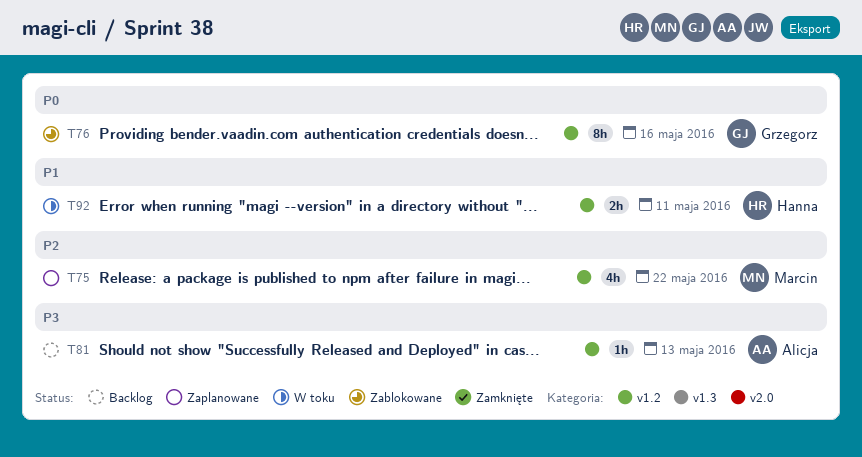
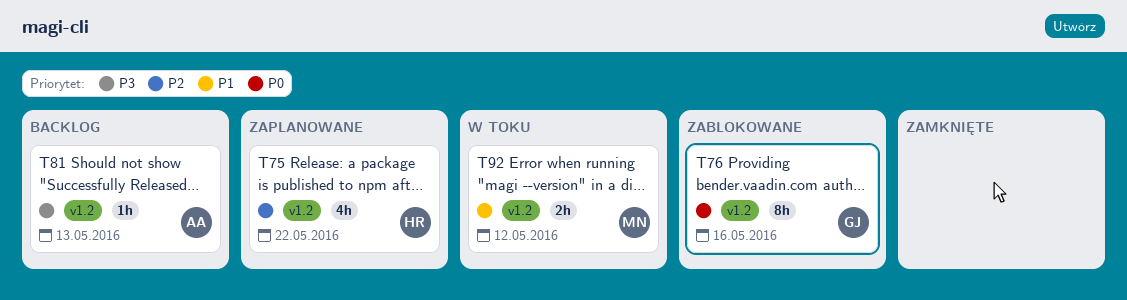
T75, owner: Marcin -> Hanna
T92, owner: Hanna -> Marcin
T92, due: May 11 -> May 12

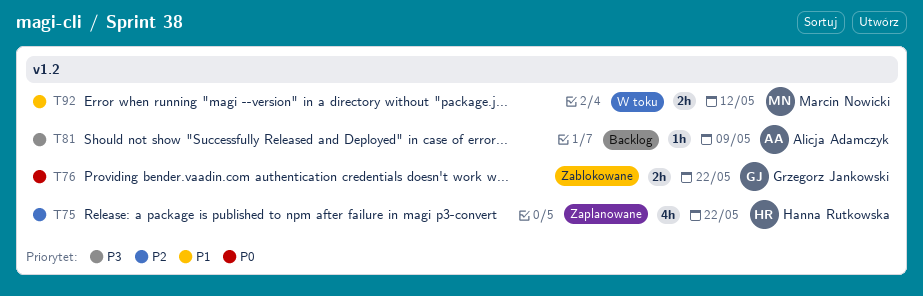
T76, estimate: 8h -> 2h
T76, due: May 16 -> May 22
T81, due: May 13 -> May 9

